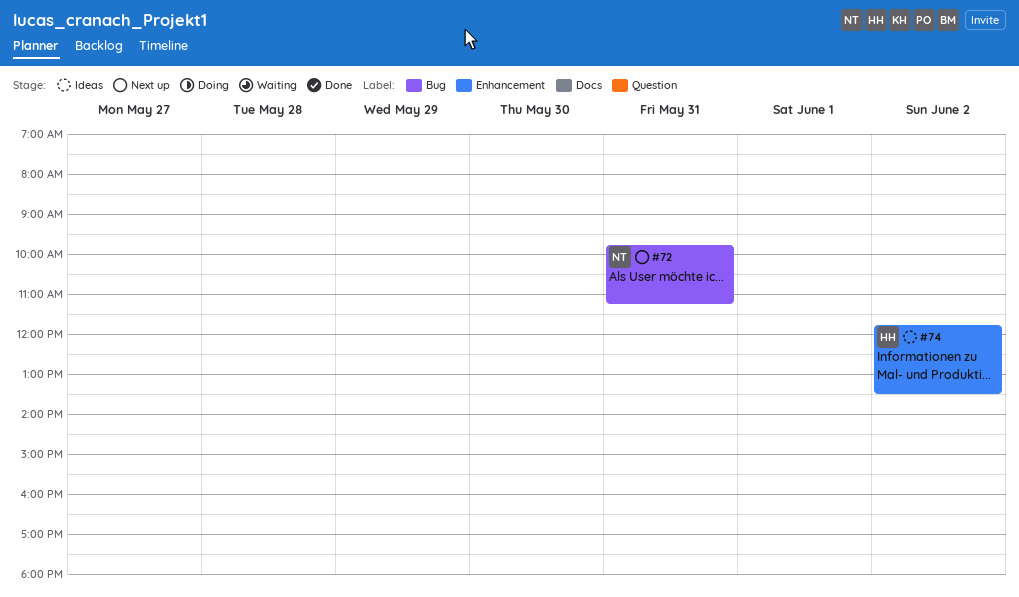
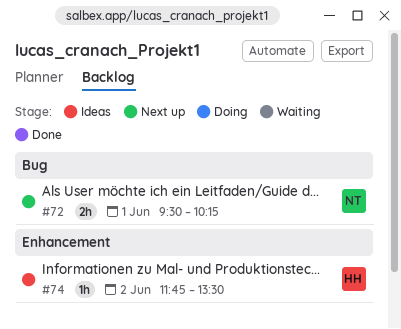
#72, day: May 31 -> Jun 1
#72, begins: 09:45 -> 09:30
#72, ends: 11:15 -> 10:15

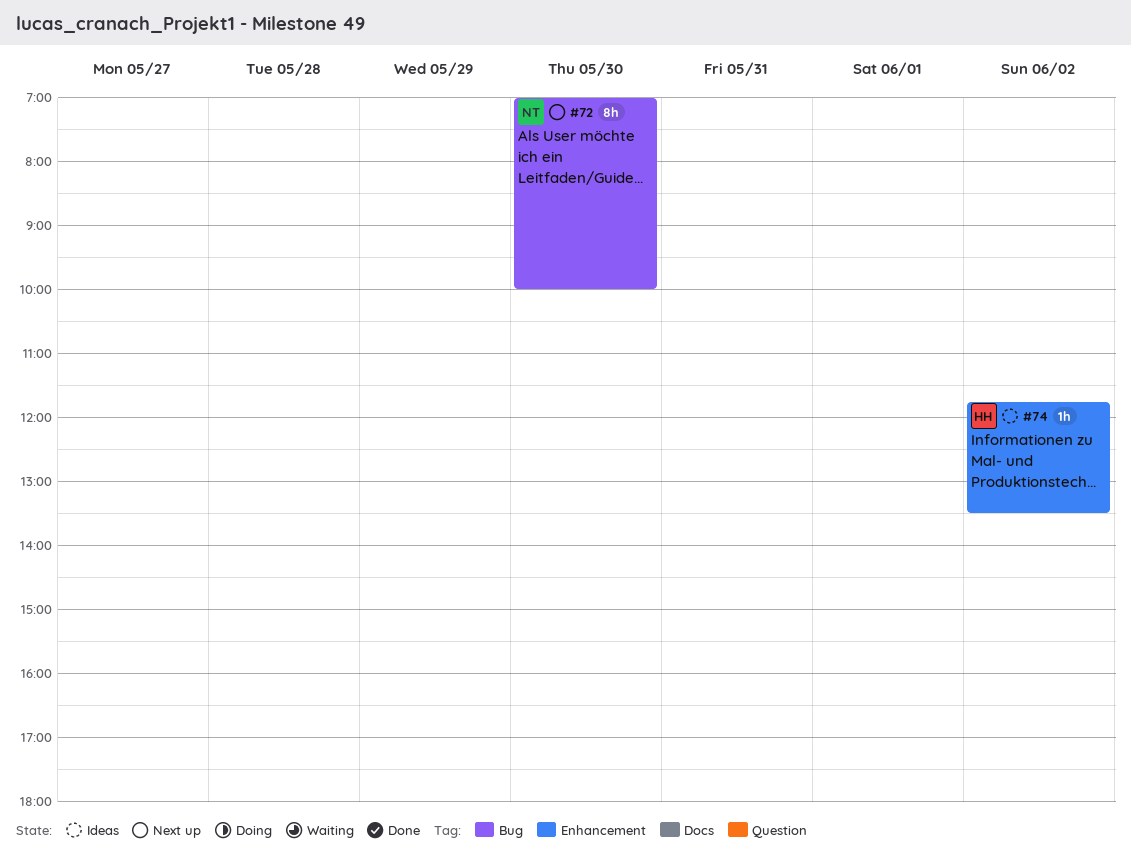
#72, estimate: 2h -> 8h
#72, day: Jun 1 -> May 30
#72, begins: 09:30 -> 07:00
#72, ends: 10:15 -> 10:00

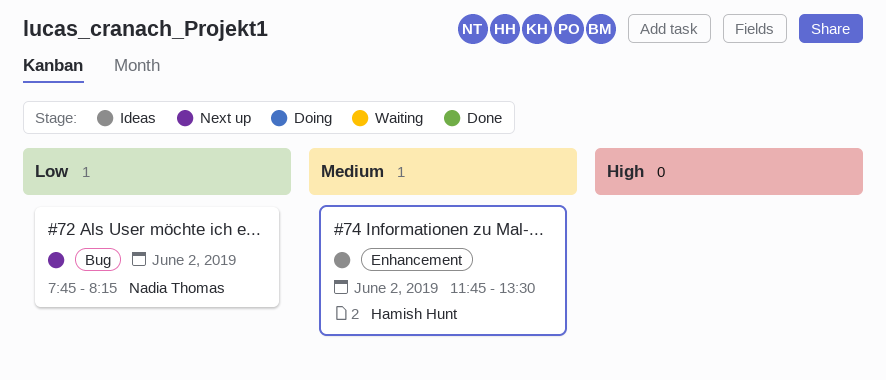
#72, day: May 30 -> Jun 2
#72, begins: 07:00 -> 07:45
#72, ends: 10:00 -> 08:15

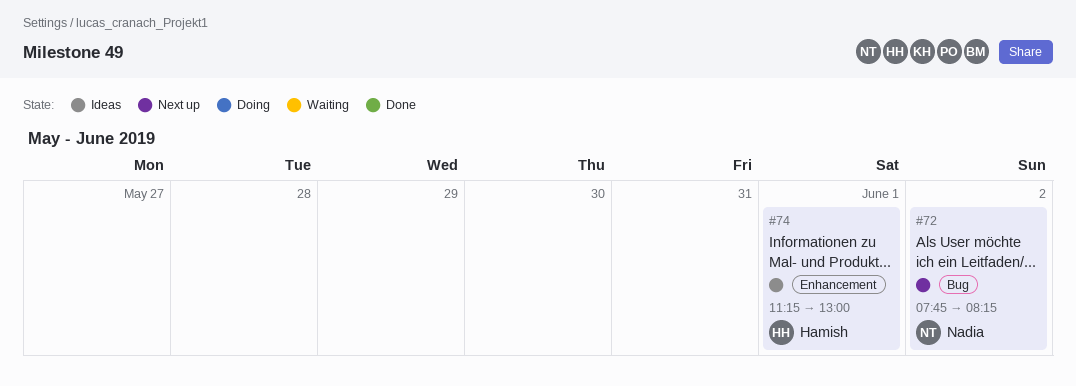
#74, day: Jun 2 -> Jun 1
#74, begins: 11:45 -> 11:15
#74, ends: 13:30 -> 13:00

